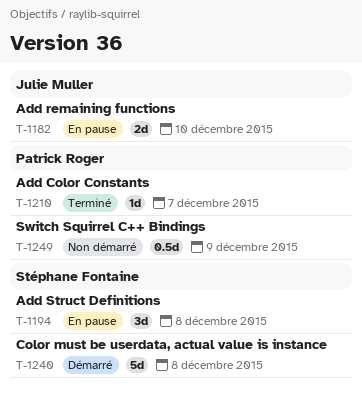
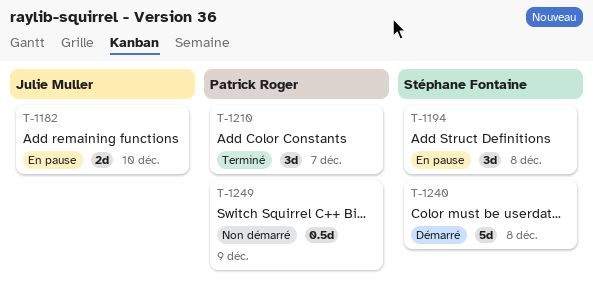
T-1210, estimate: 1d -> 3d

